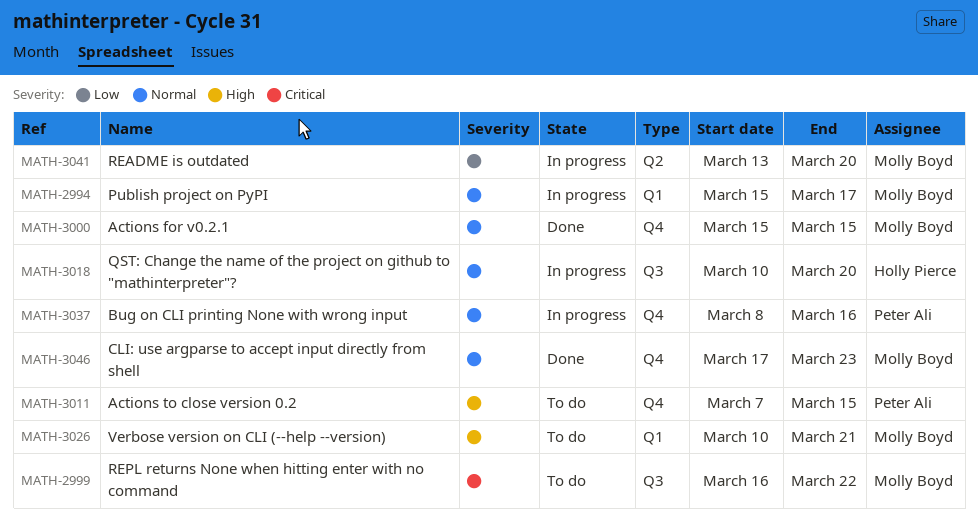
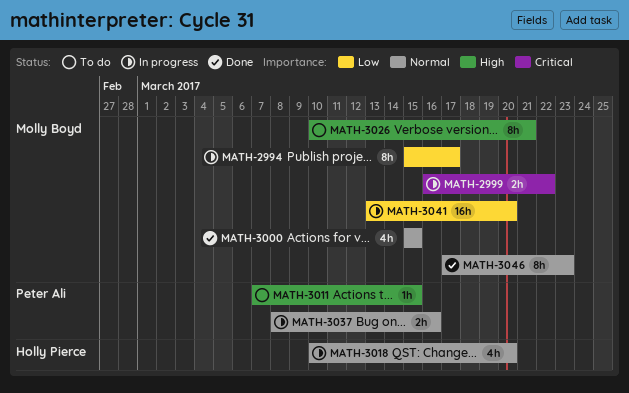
MATH-2994, priority: Normal -> Low
MATH-2999, status: To do -> In progress

